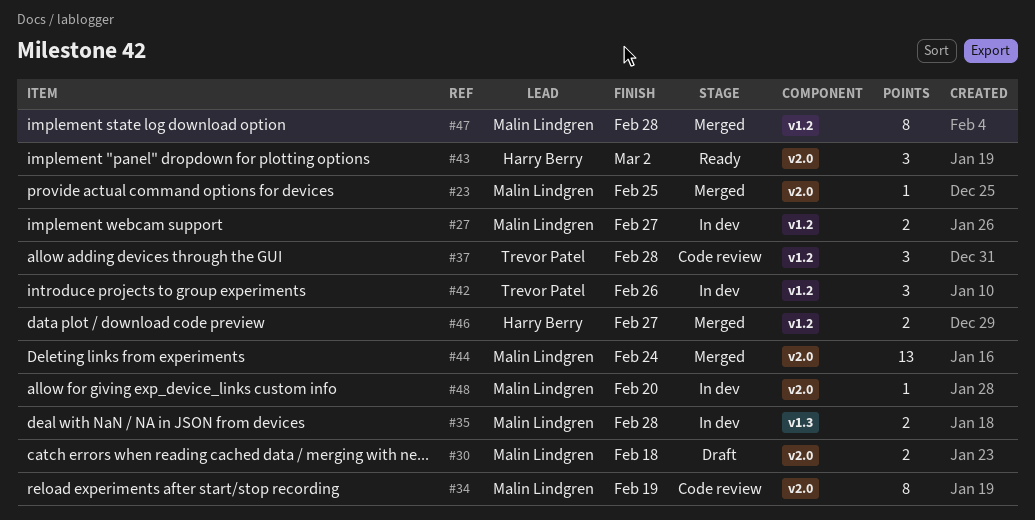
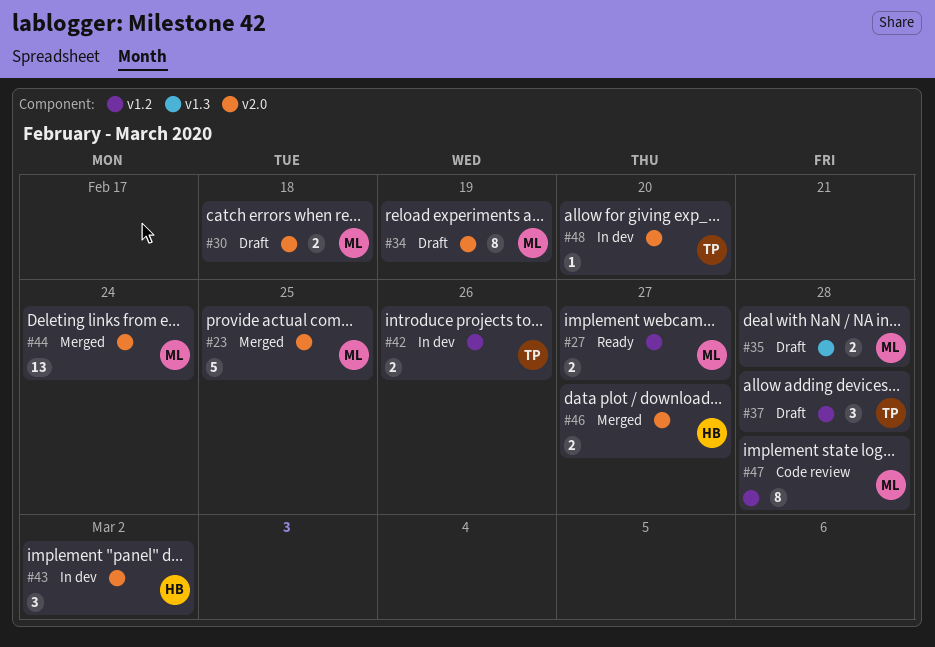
#23, estimate: 1 -> 5
#27, status: In dev -> Ready
#34, status: Code review -> Draft
#35, status: In dev -> Draft
#37, status: Code review -> Draft
#42, estimate: 3 -> 2
#43, status: Ready -> In dev
#46, label: v1.2 -> v2.0
#47, status: Merged -> Code review
#48, owner: Malin Lindgren -> Trevor Patel

